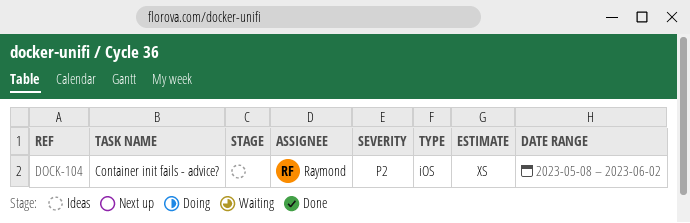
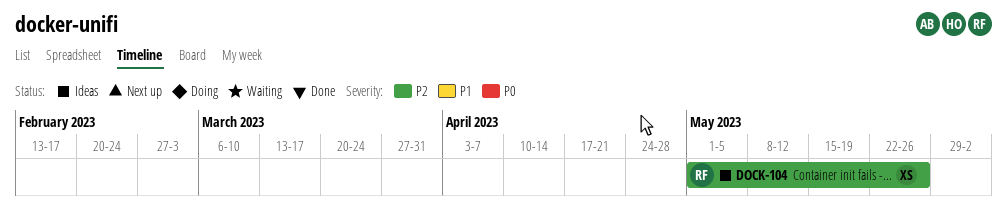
DOCK-104, start: May 8 -> May 1
DOCK-104, due: Jun 2 -> May 26

